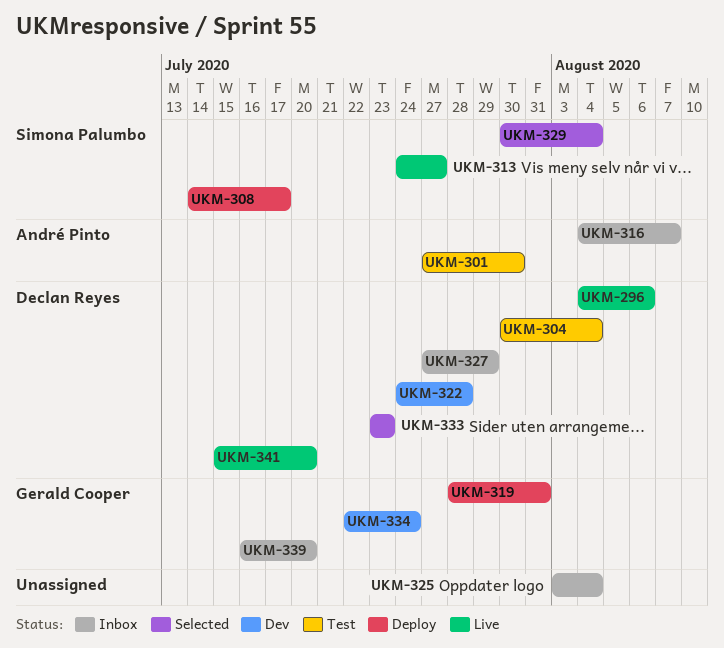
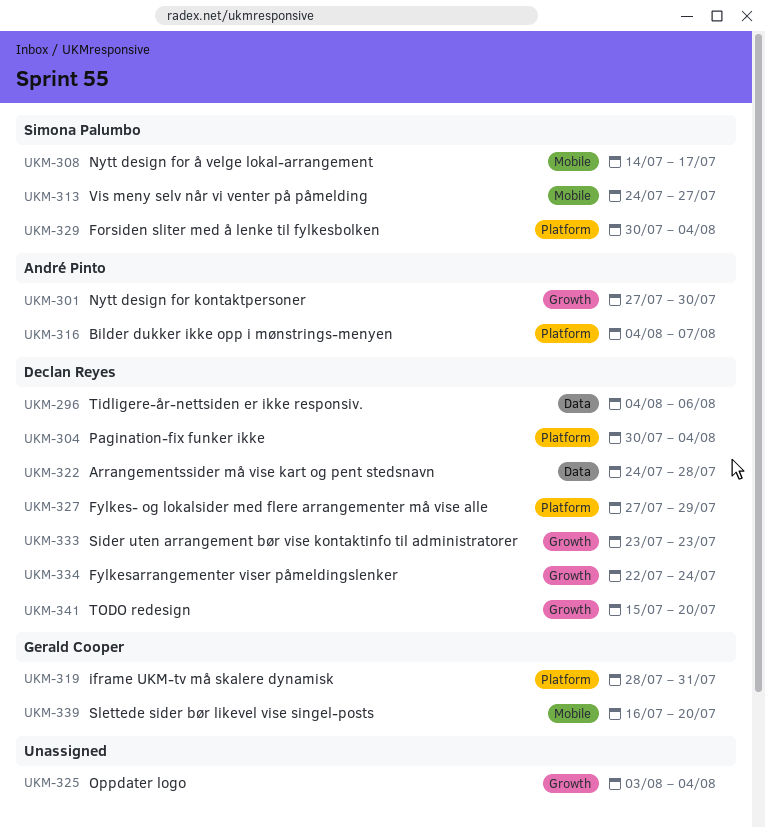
UKM-334, owner: Gerald Cooper -> Declan Reyes

